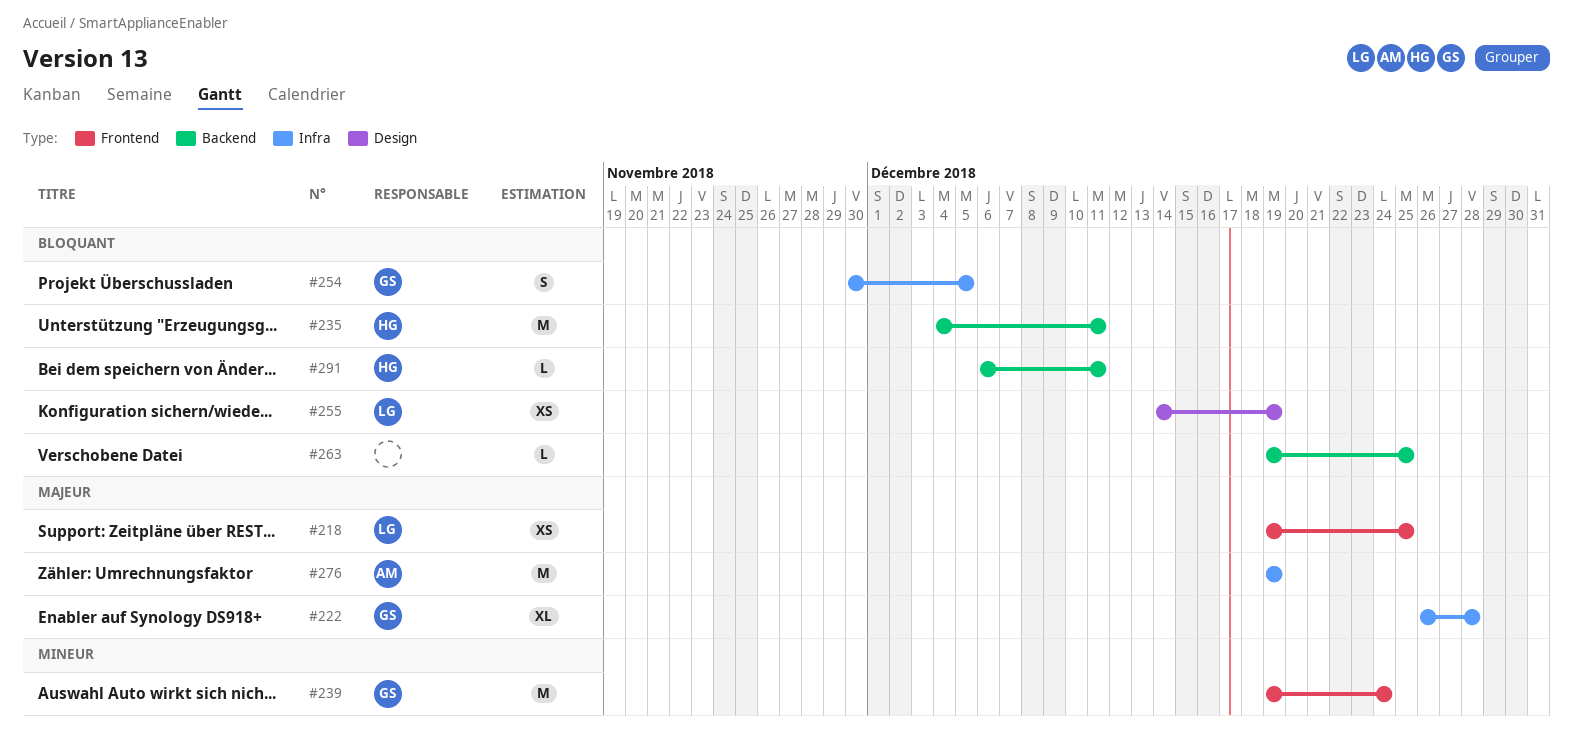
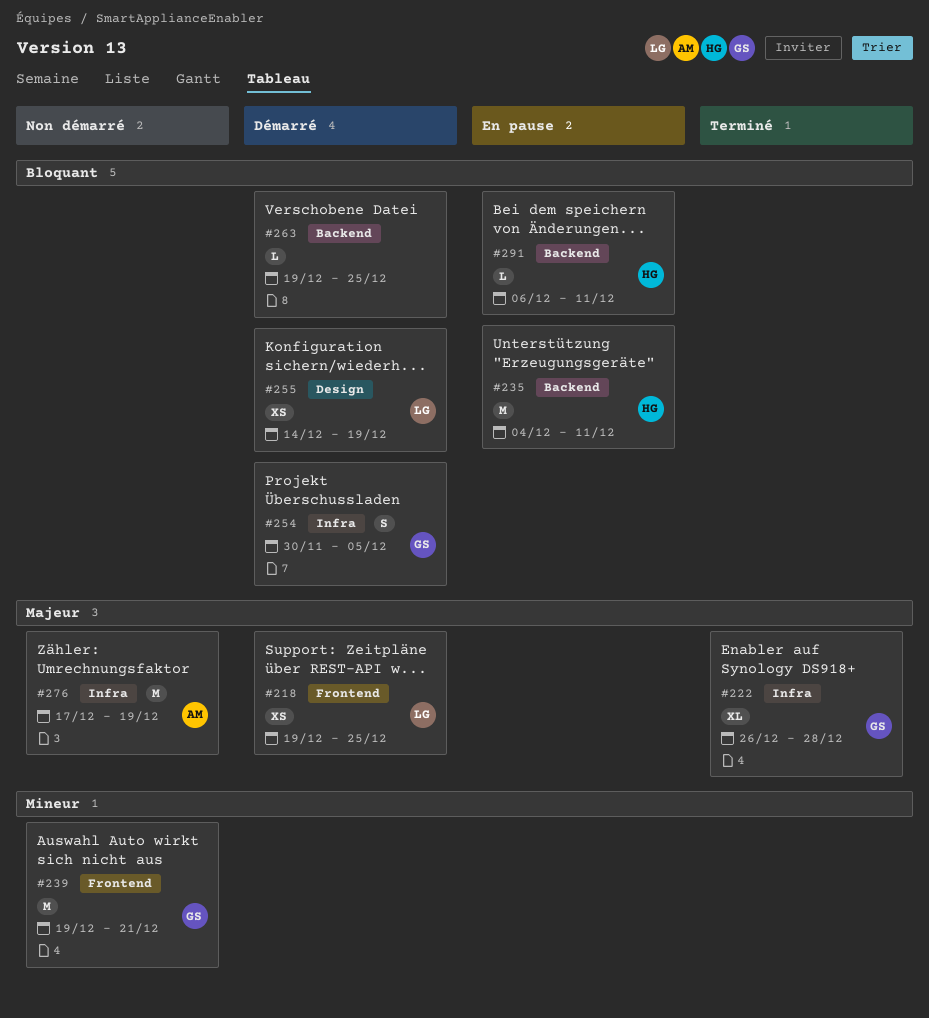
#239, due: Dec 24 -> Dec 21
#276, start: Dec 19 -> Dec 17

